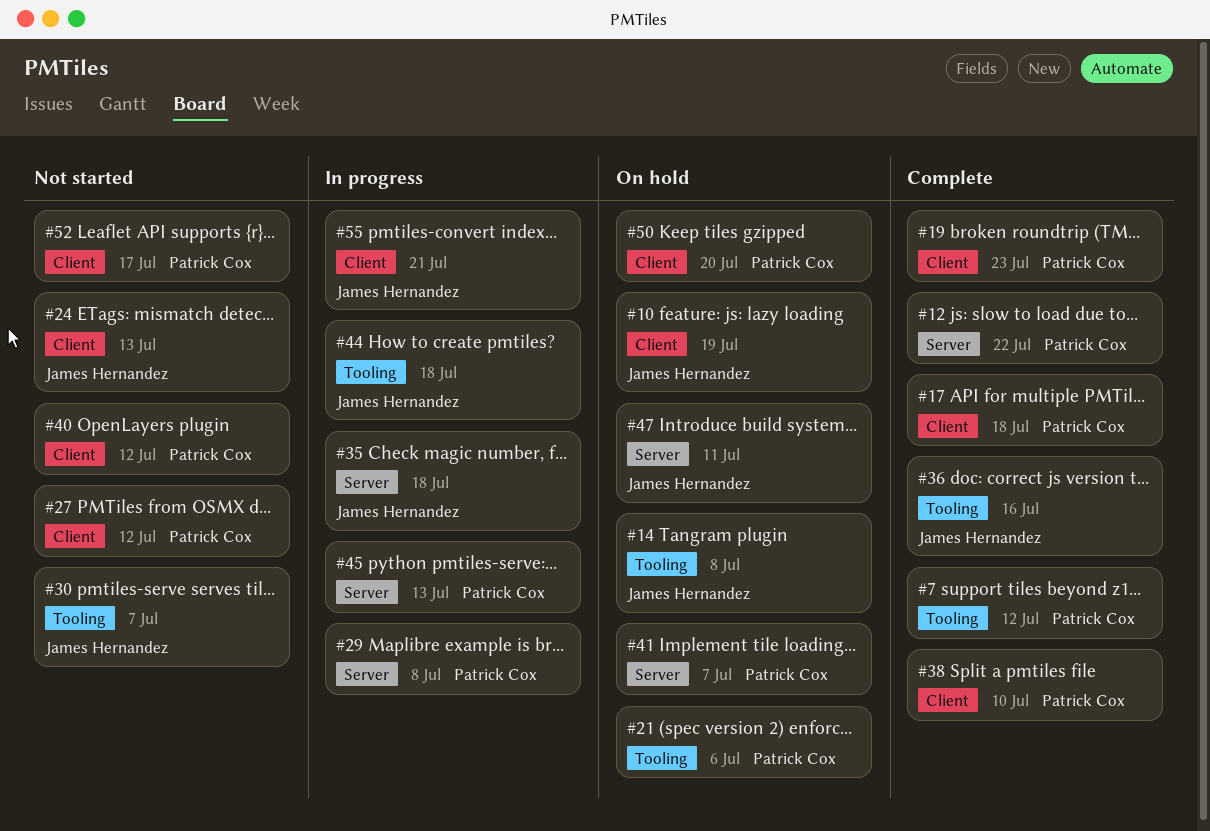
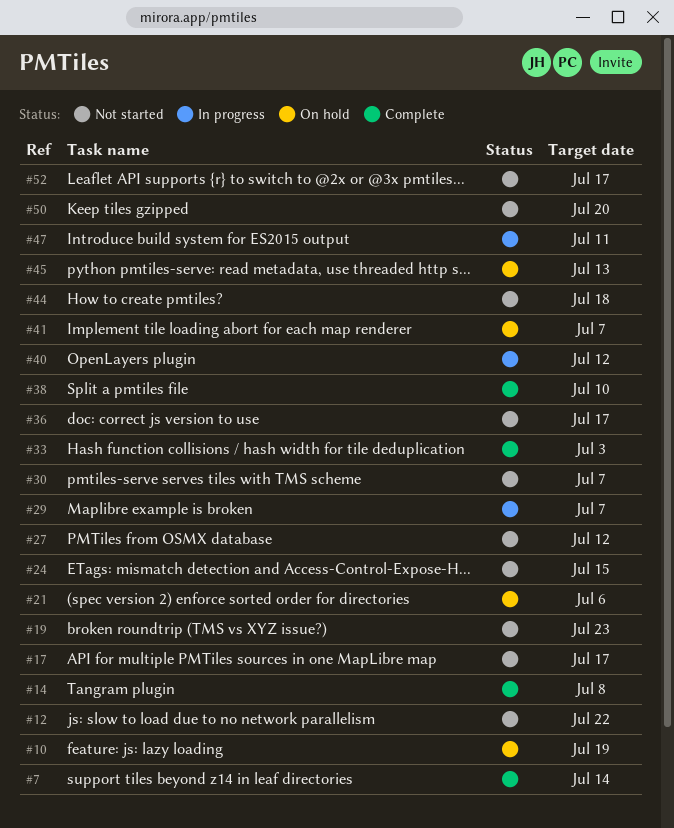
#7, due: Jul 12 -> Jul 14
#12, status: Complete -> Not started
#14, status: On hold -> Complete
#17, status: Complete -> Not started
#17, due: Jul 18 -> Jul 17
#19, status: Complete -> Not started
#24, due: Jul 13 -> Jul 15
#29, due: Jul 8 -> Jul 7
#33: none -> present
#35: present -> none
#36, status: Complete -> Not started
#36, due: Jul 16 -> Jul 17
#40, status: Not started -> In progress
#44, status: In progress -> Not started
#45, status: In progress -> On hold
#47, status: On hold -> In progress
#50, status: On hold -> Not started
#55: present -> none

